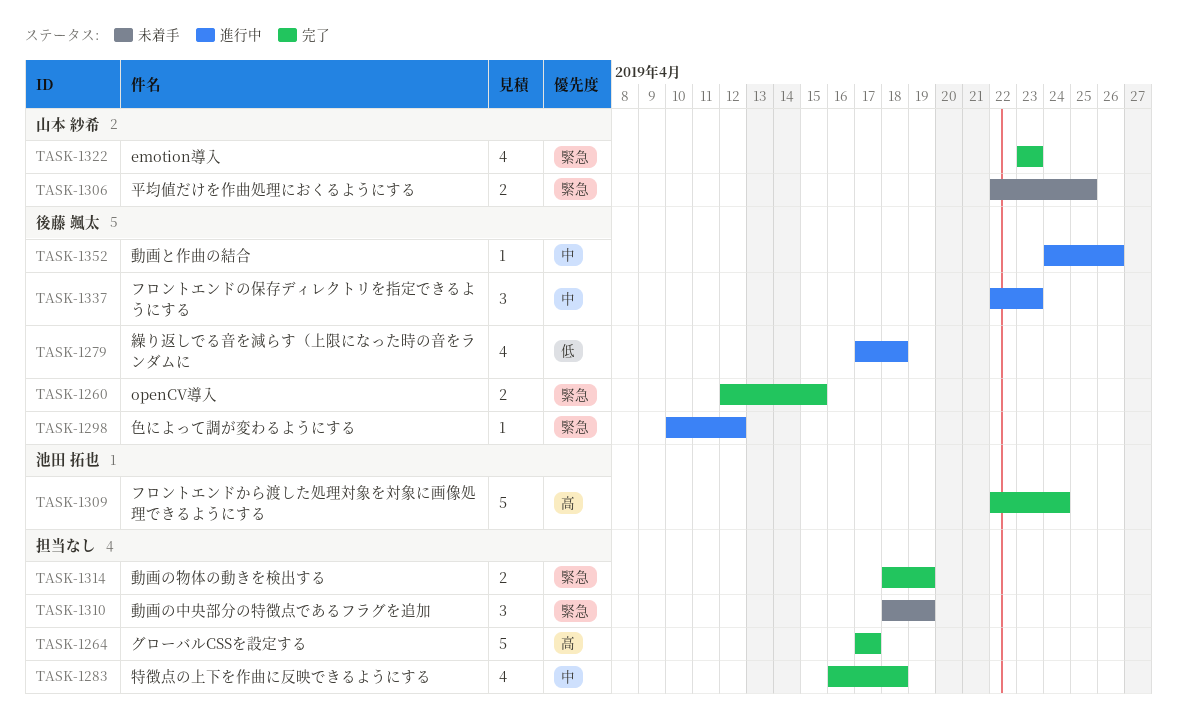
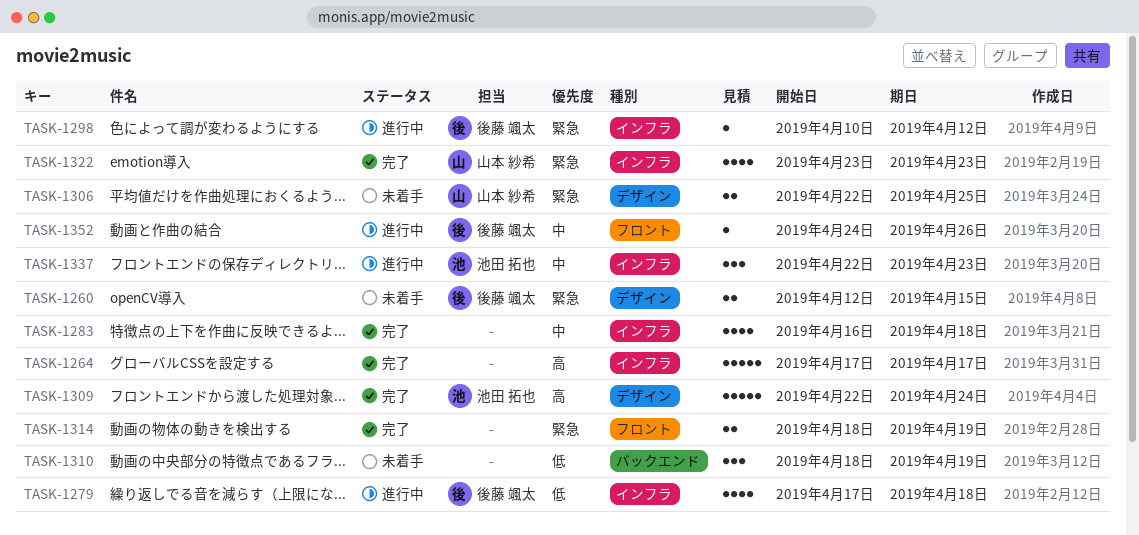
TASK-1260, status: 完了 -> 未着手
TASK-1310, priority: 緊急 -> 低
TASK-1337, owner: 後藤 颯太 -> 池田 拓也

